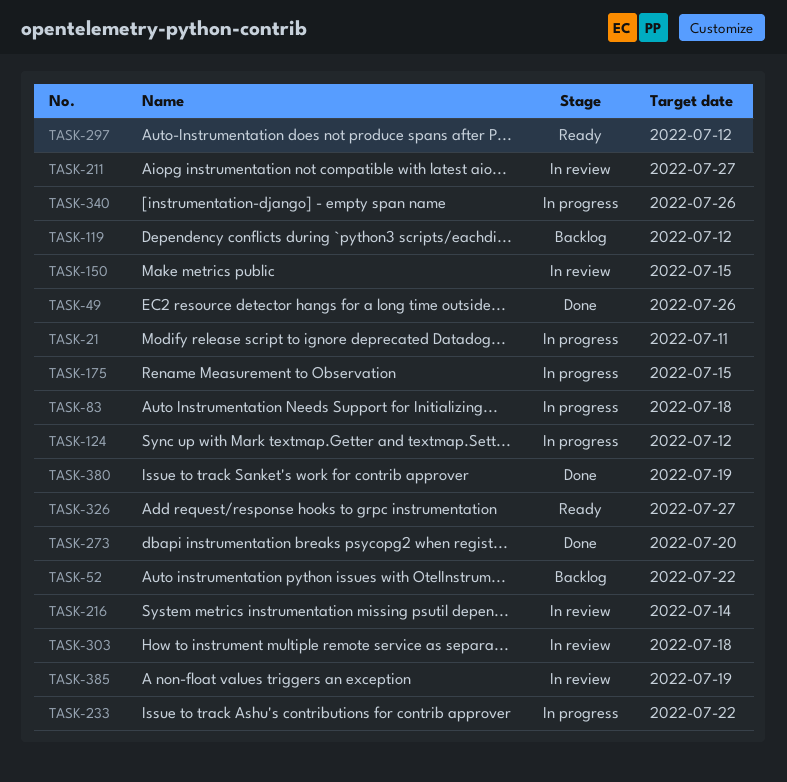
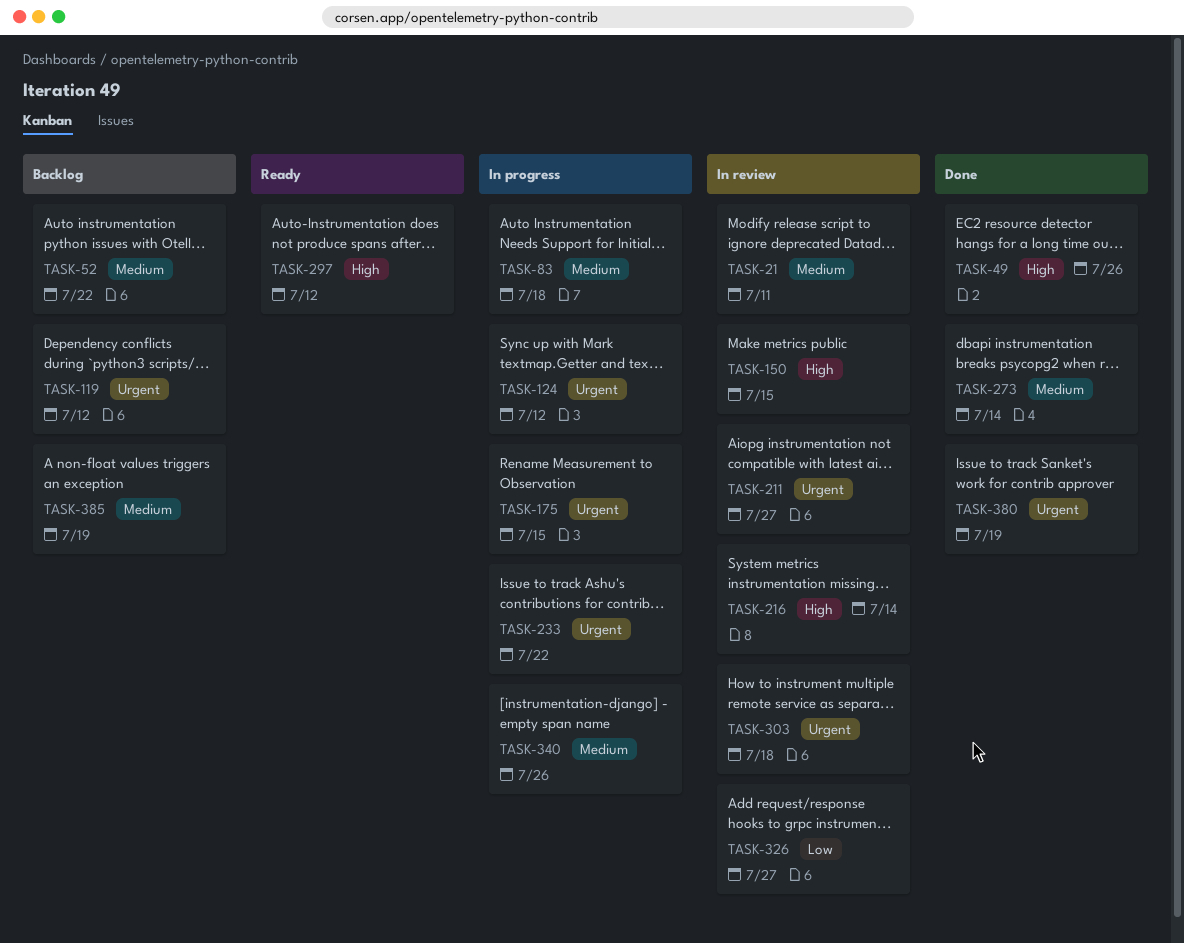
TASK-21, status: In progress -> In review
TASK-273, due: Jul 20 -> Jul 14
TASK-326, status: Ready -> In review
TASK-385, status: In review -> Backlog

